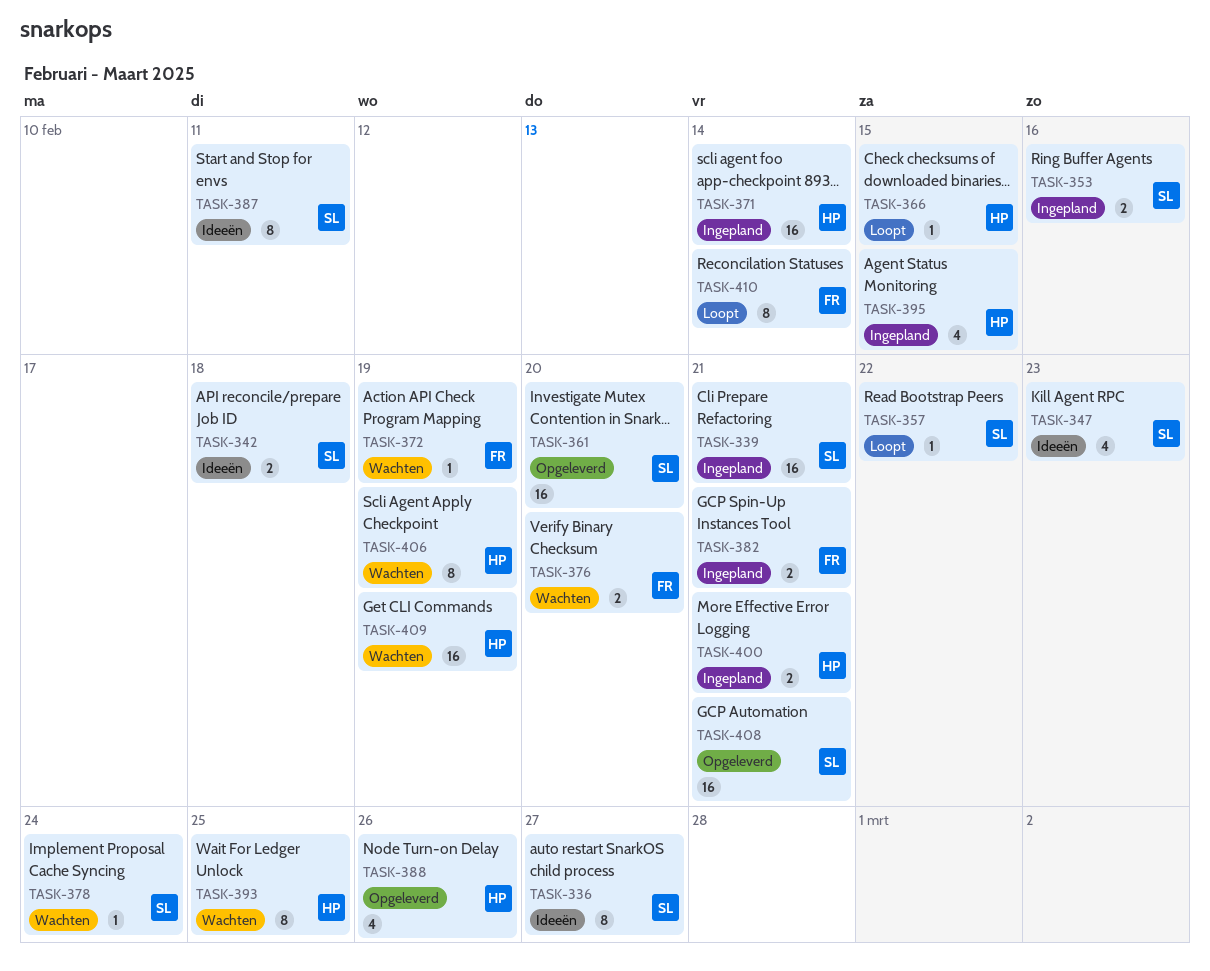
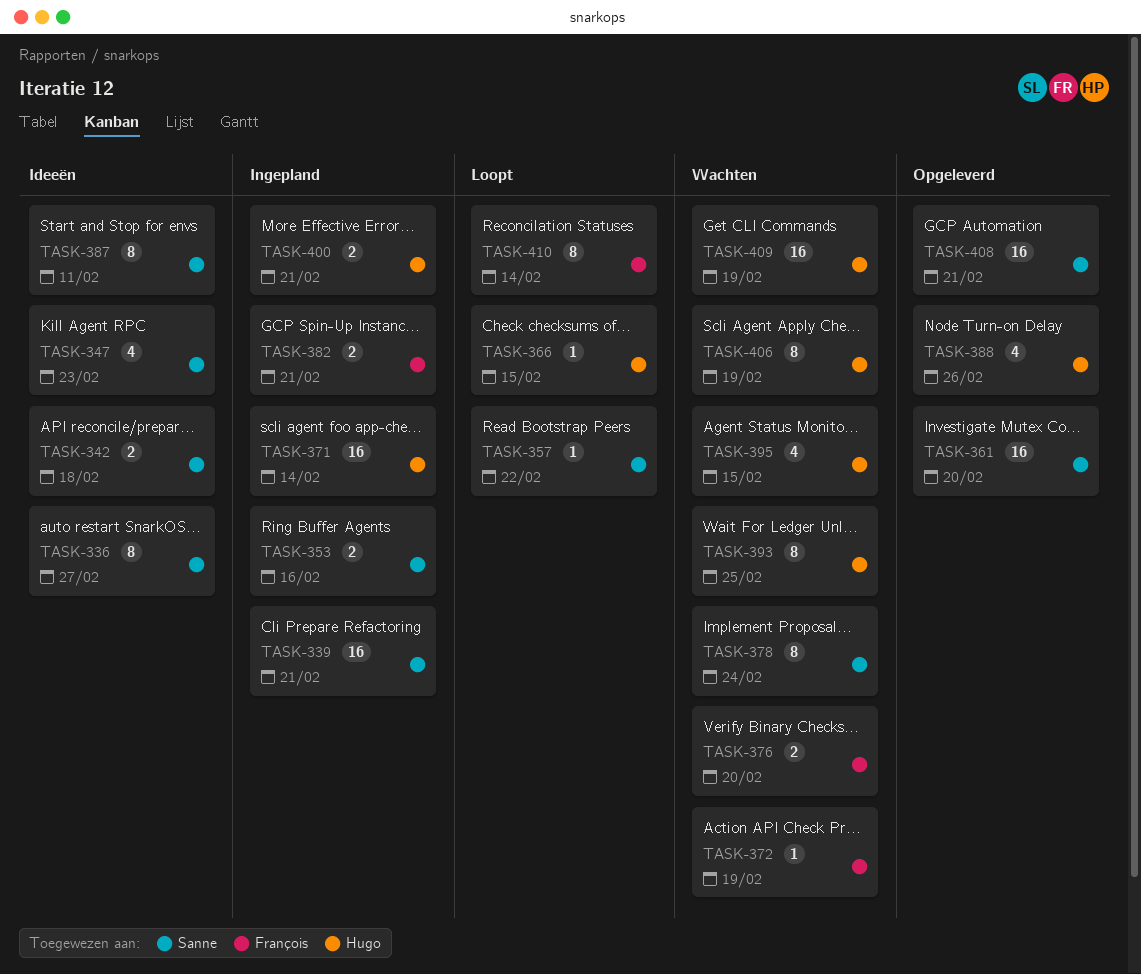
TASK-378, estimate: 1 -> 8
TASK-395, status: Ingepland -> Wachten

